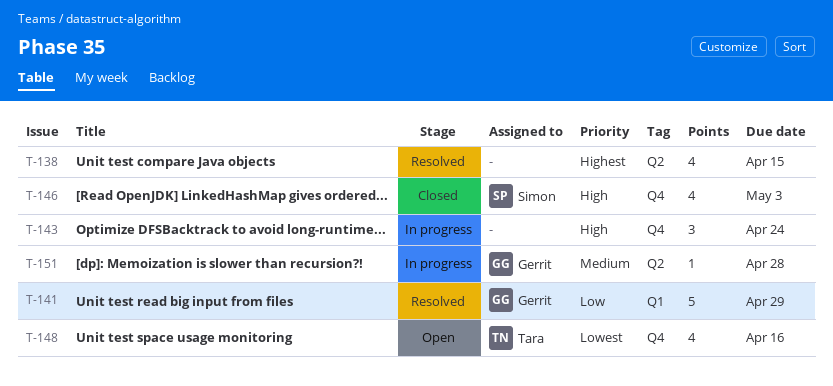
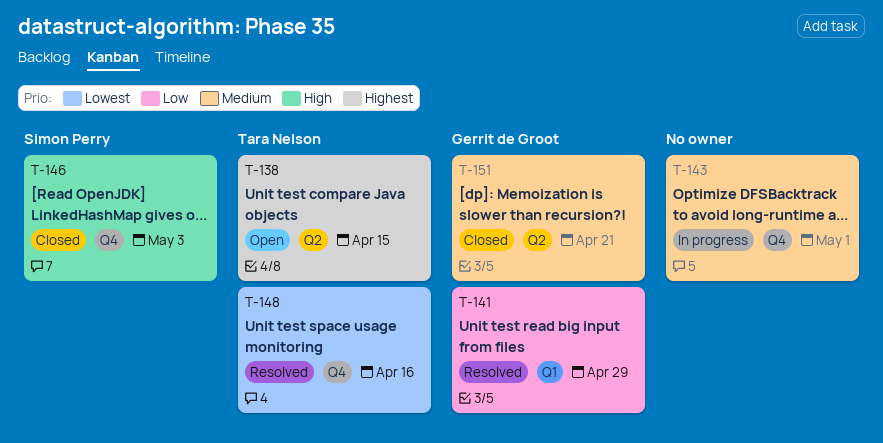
T-138, status: Resolved -> Open
T-138, owner: none -> Tara Nelson
T-143, priority: High -> Medium
T-143, due: Apr 24 -> May 1
T-148, status: Open -> Resolved
T-151, status: In progress -> Closed
T-151, due: Apr 28 -> Apr 21

